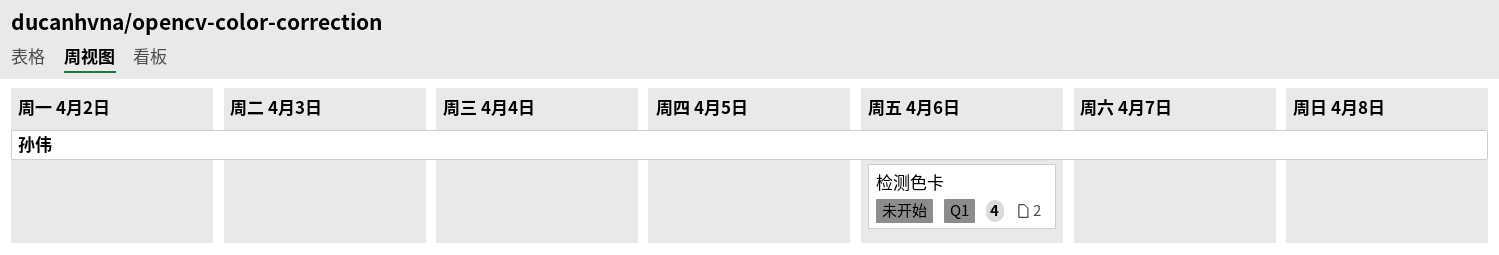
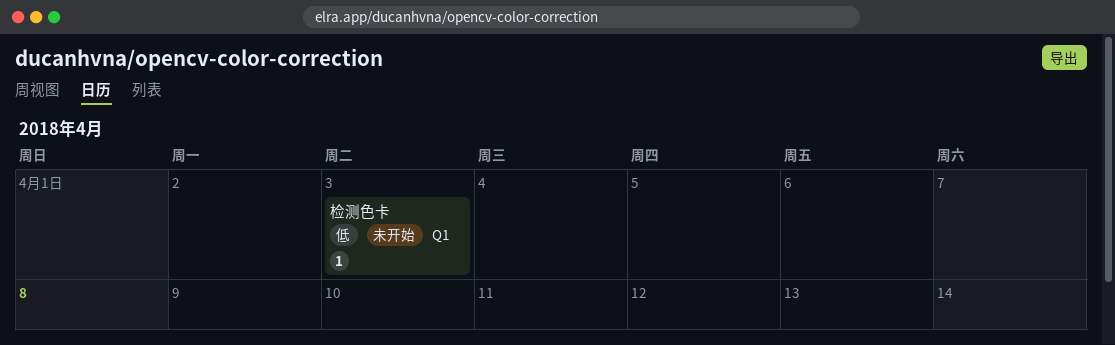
检测色卡, estimate: 4 -> 1
检测色卡, due: Apr 6 -> Apr 3

